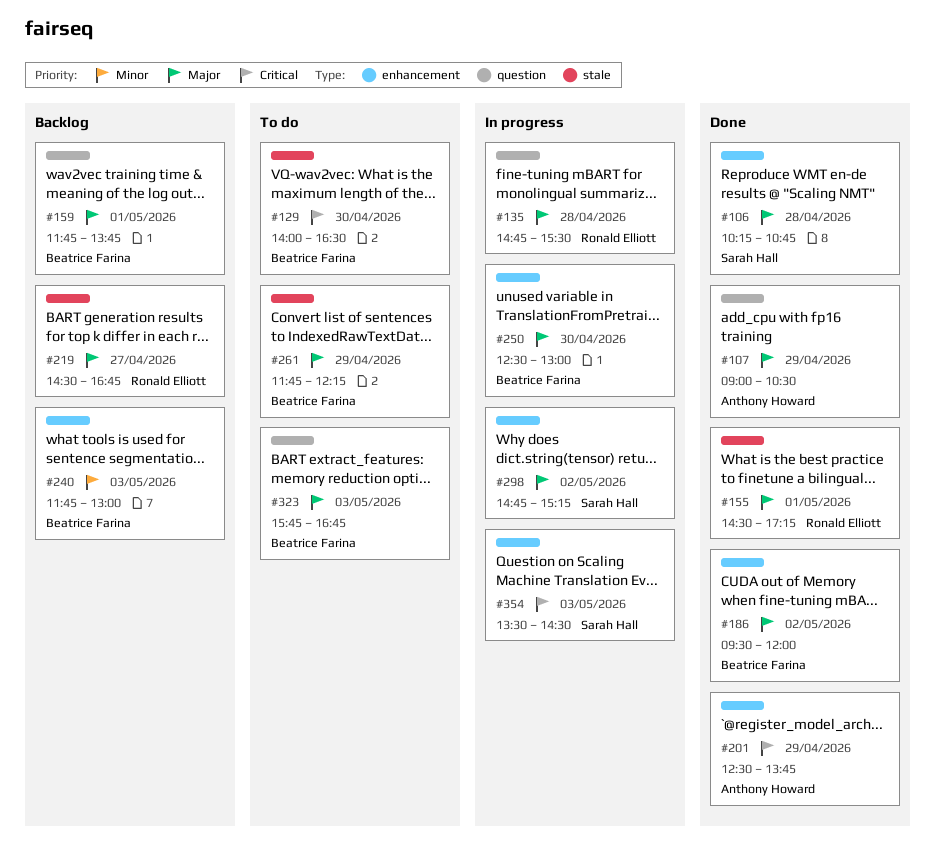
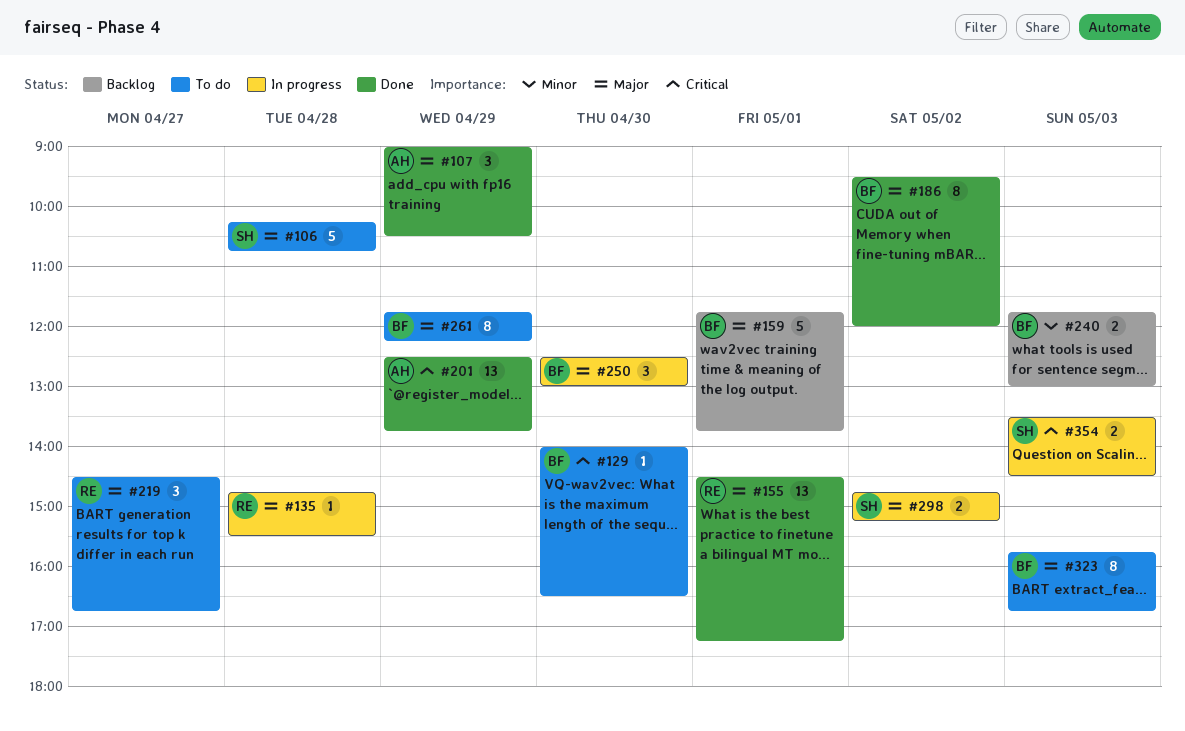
#106, status: Done -> To do
#219, status: Backlog -> To do

